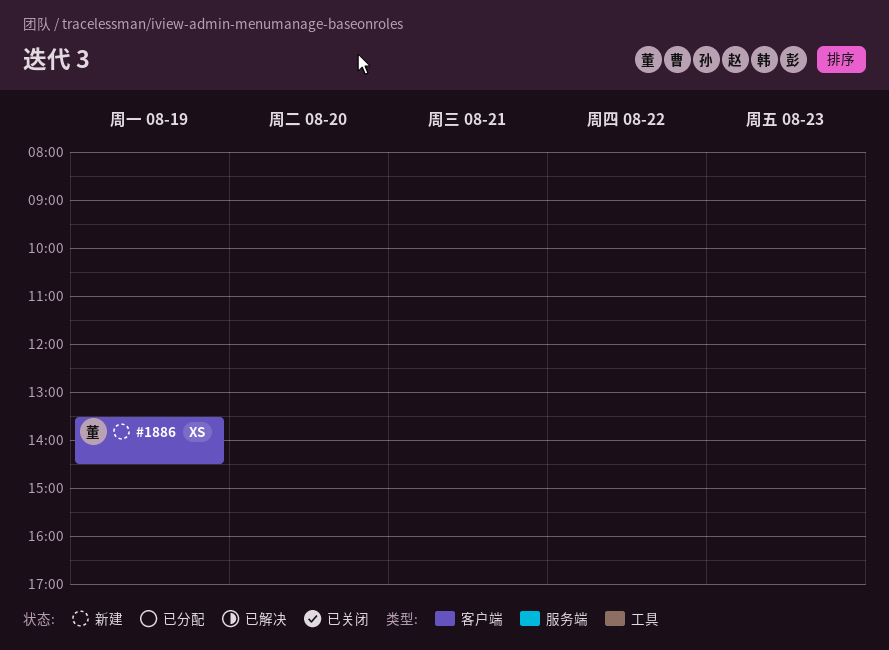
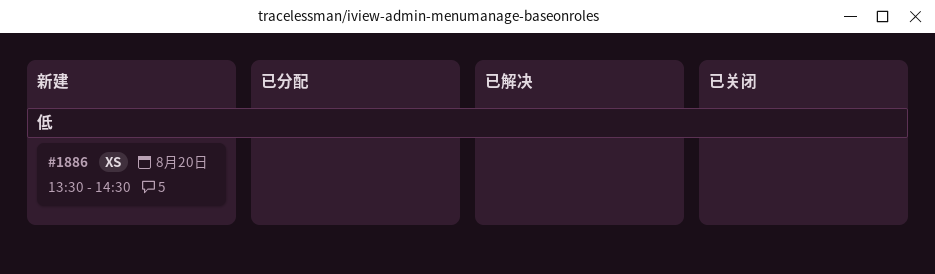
#1886, day: Aug 19 -> Aug 20

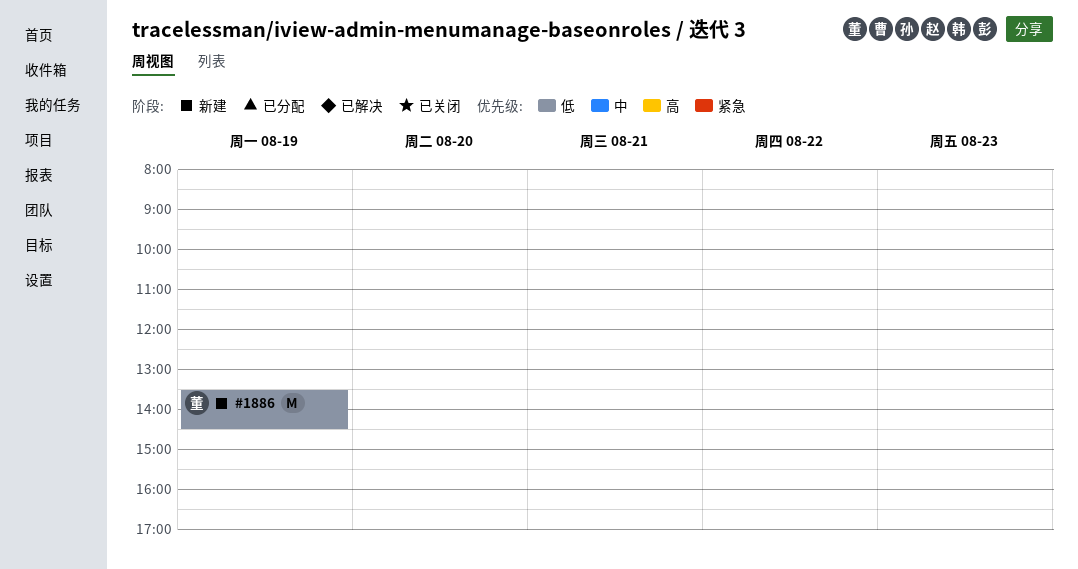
#1886, estimate: XS -> M
#1886, day: Aug 20 -> Aug 19

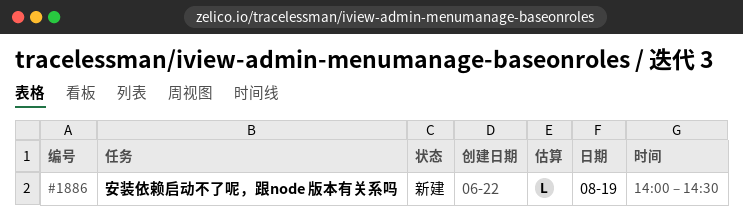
#1886, estimate: M -> L
#1886, begins: 13:30 -> 14:00

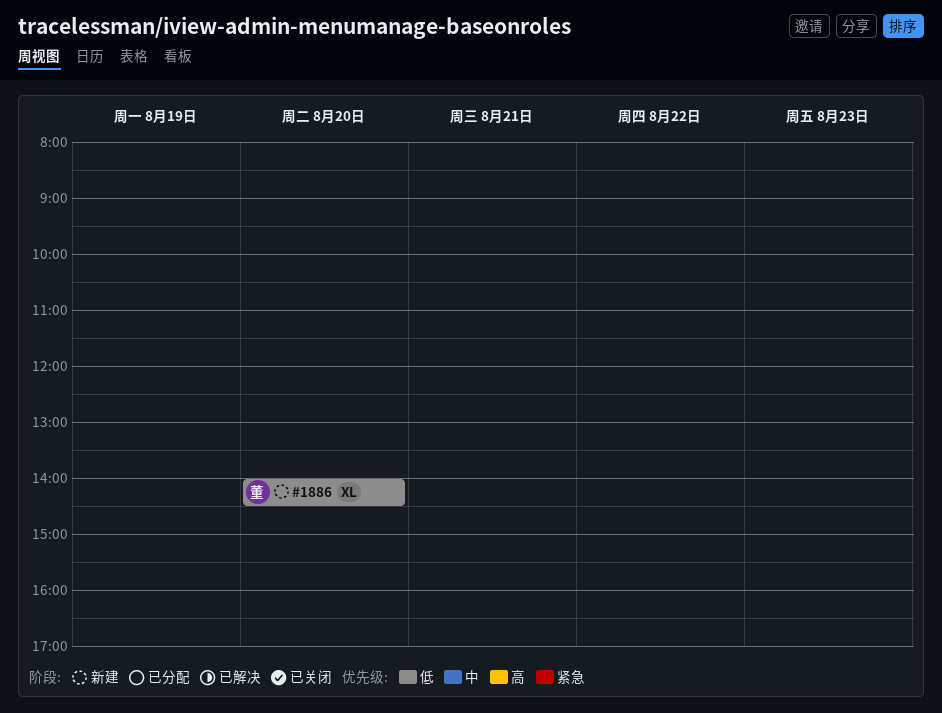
#1886, estimate: L -> XL
#1886, day: Aug 19 -> Aug 20

